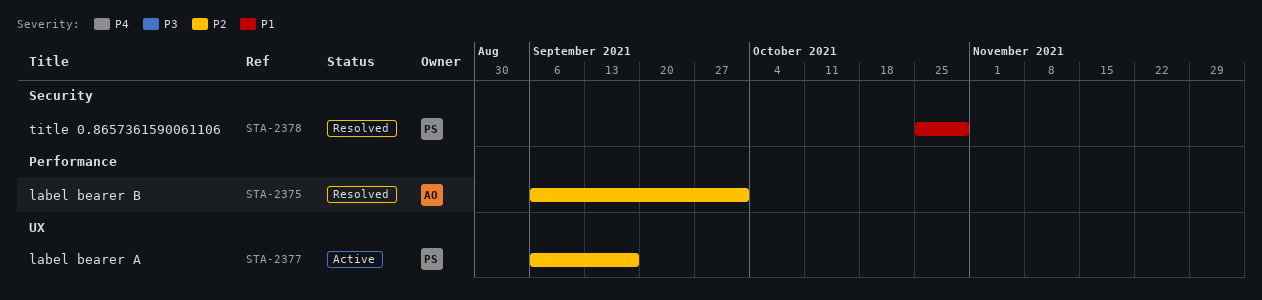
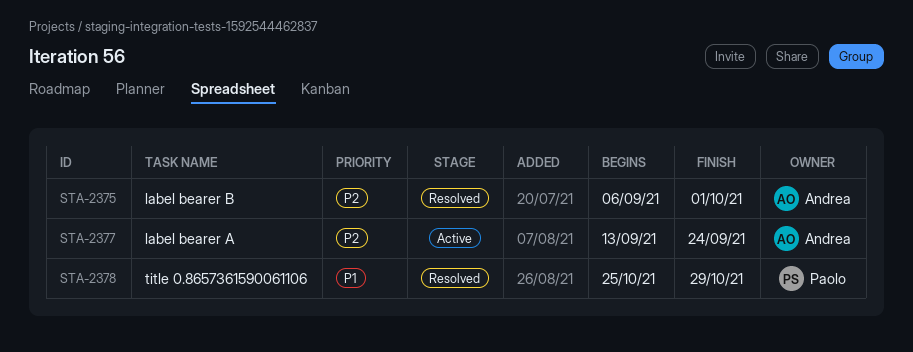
STA-2377, owner: Paolo -> Andrea
STA-2377, start: Sep 6 -> Sep 13
STA-2377, due: Sep 17 -> Sep 24

